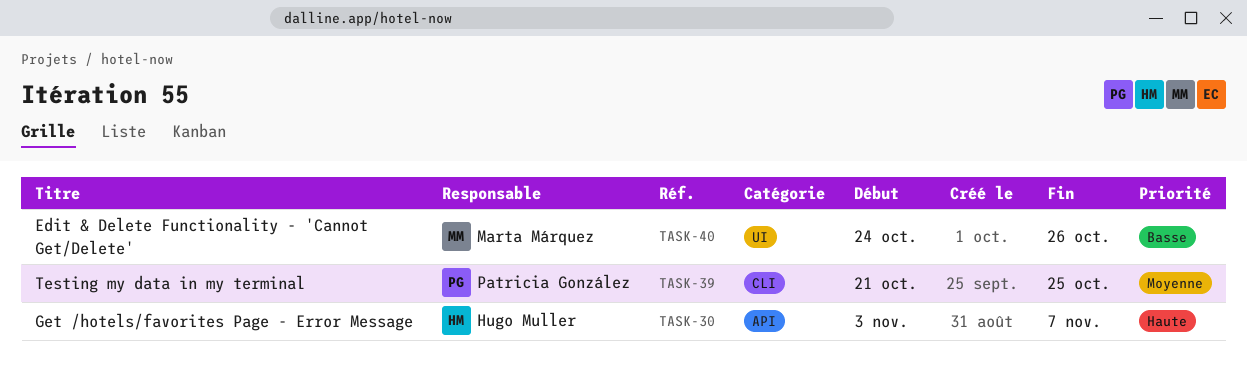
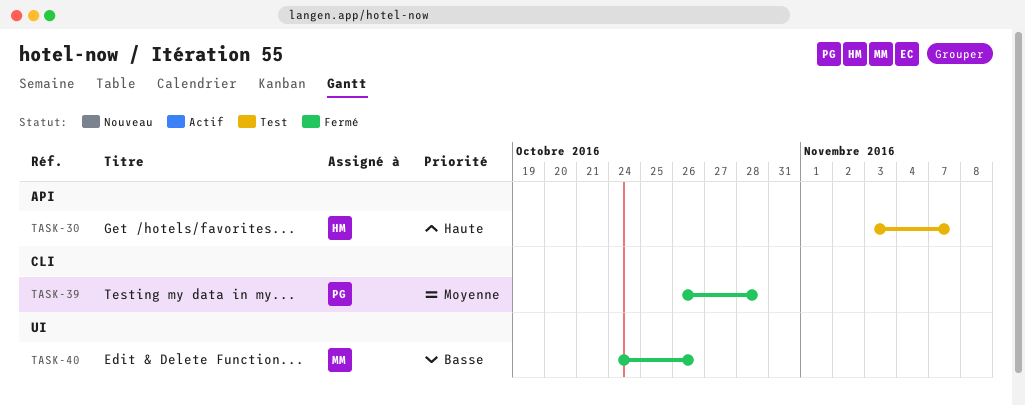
TASK-39, start: Oct 21 -> Oct 26
TASK-39, due: Oct 25 -> Oct 28

